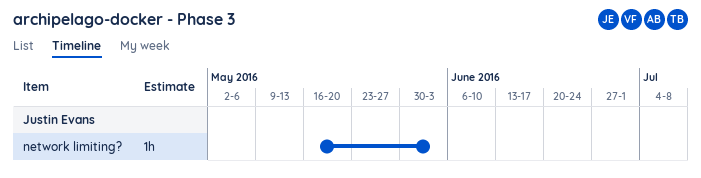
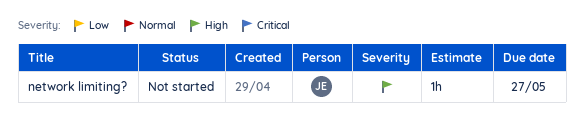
network limiting?, due: Jun 3 -> May 27

